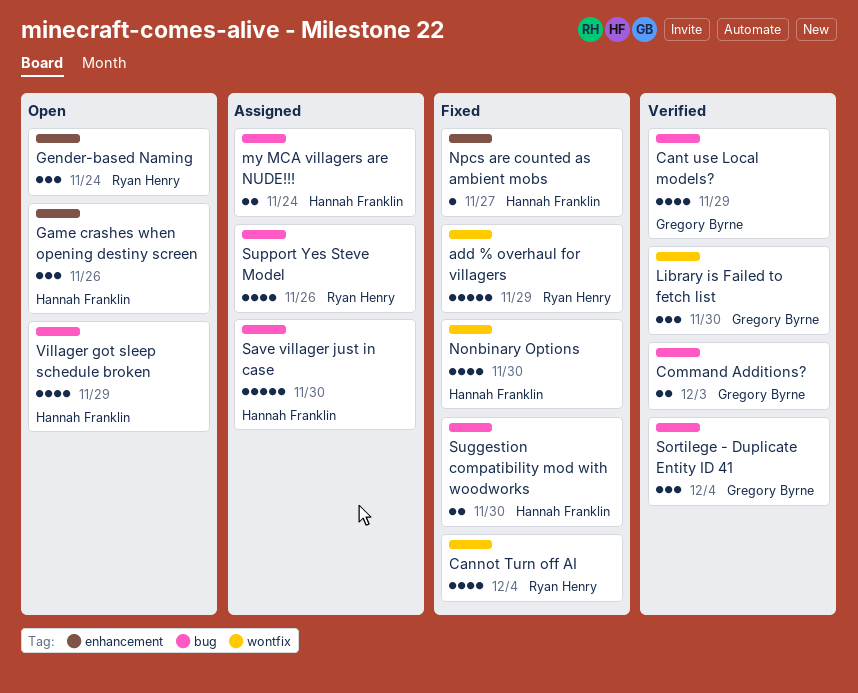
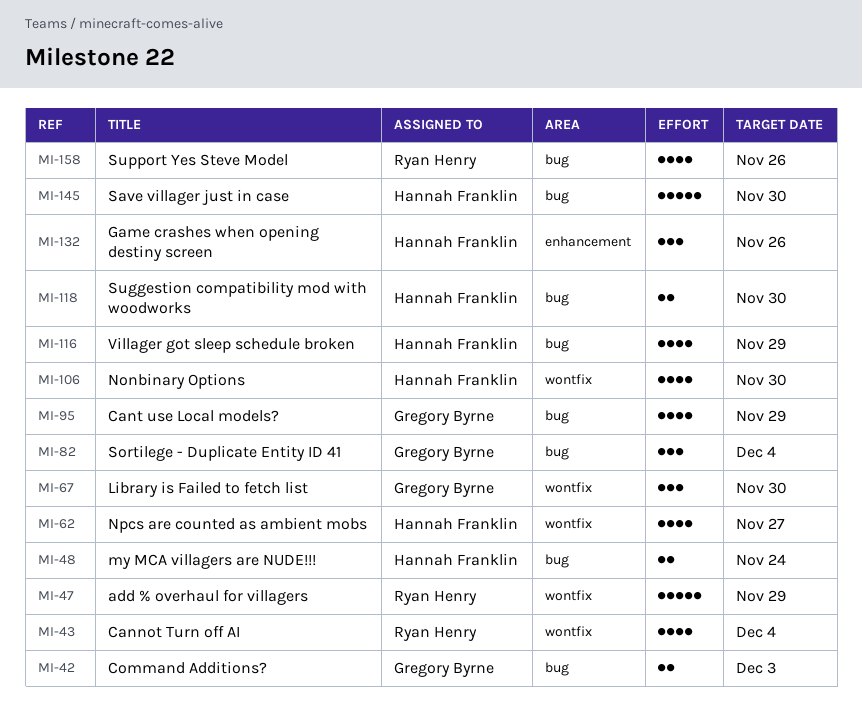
Gender-based Naming: present -> none
Npcs are counted as ambient mobs, label: enhancement -> wontfix
Npcs are counted as ambient mobs, estimate: 1 -> 4

